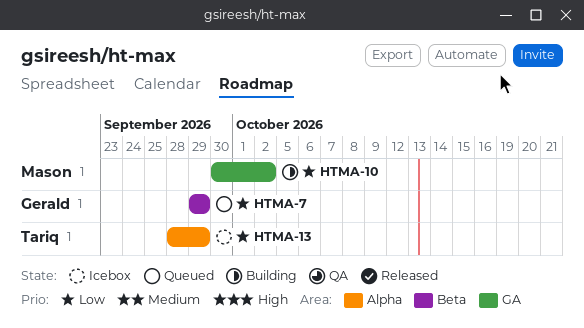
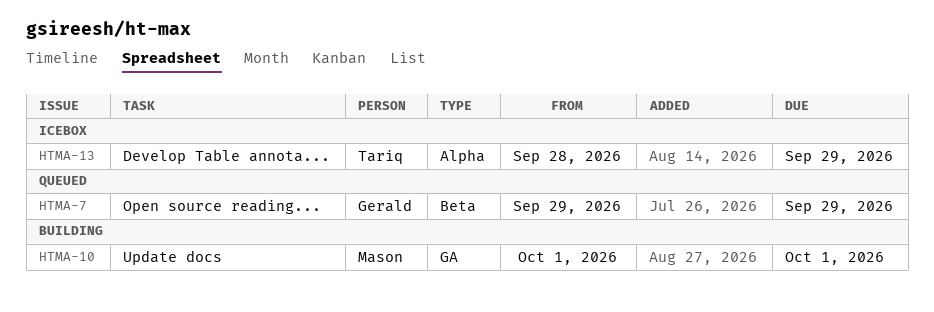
HTMA-10, start: Sep 30 -> Oct 1
HTMA-10, due: Oct 2 -> Oct 1

